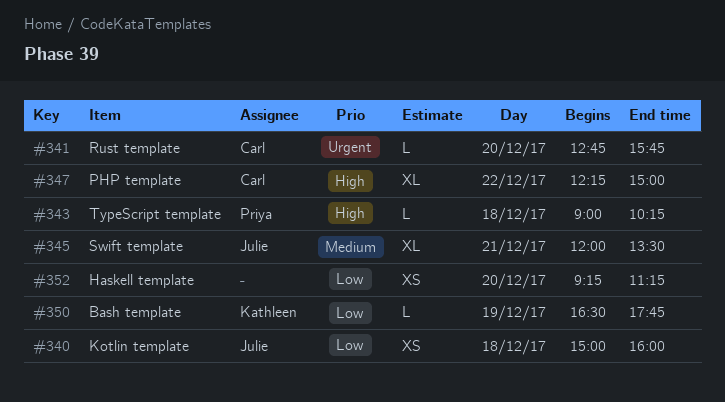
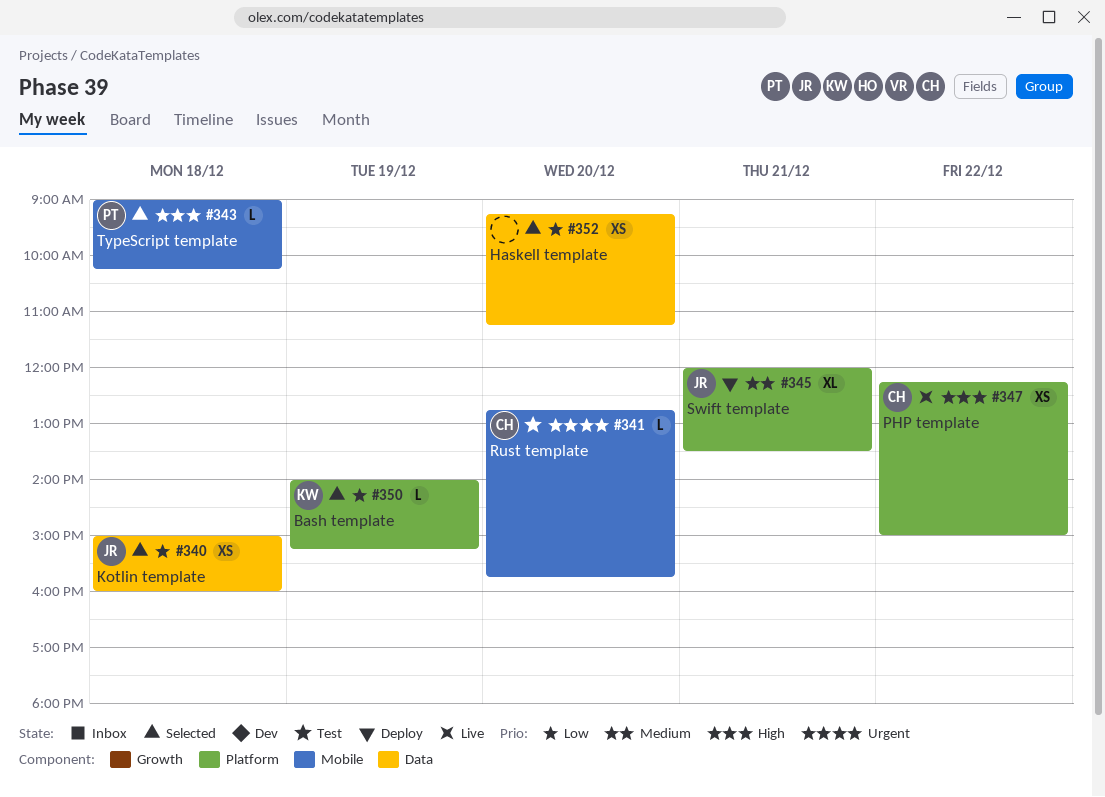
#347, estimate: XL -> XS
#350, begins: 16:30 -> 14:00
#350, ends: 17:45 -> 15:15

